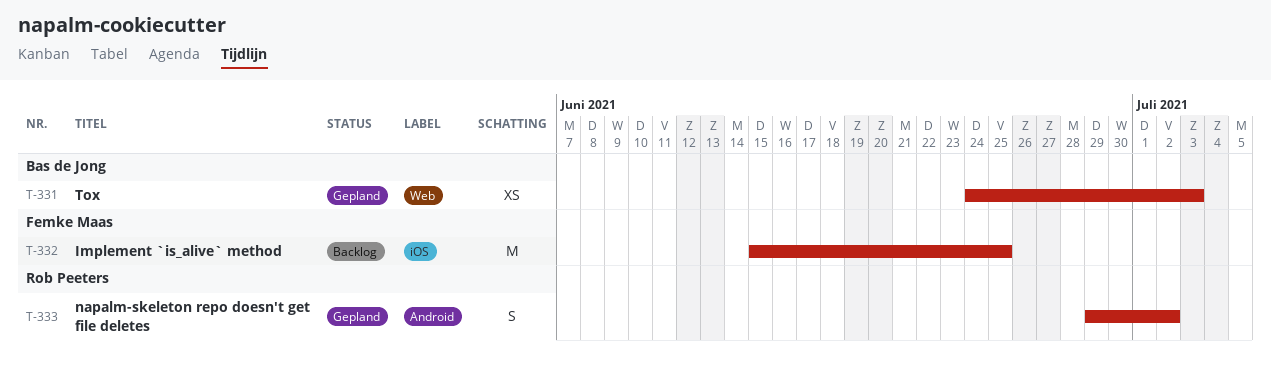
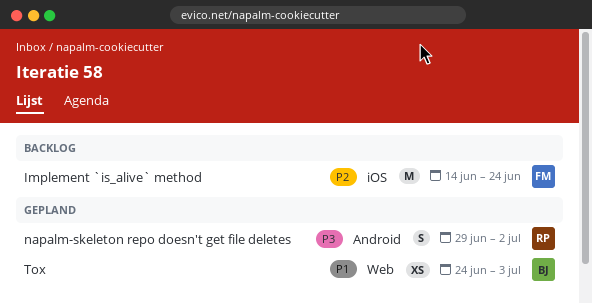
Implement `is_alive` method, start: Jun 15 -> Jun 14
Implement `is_alive` method, due: Jun 25 -> Jun 24

